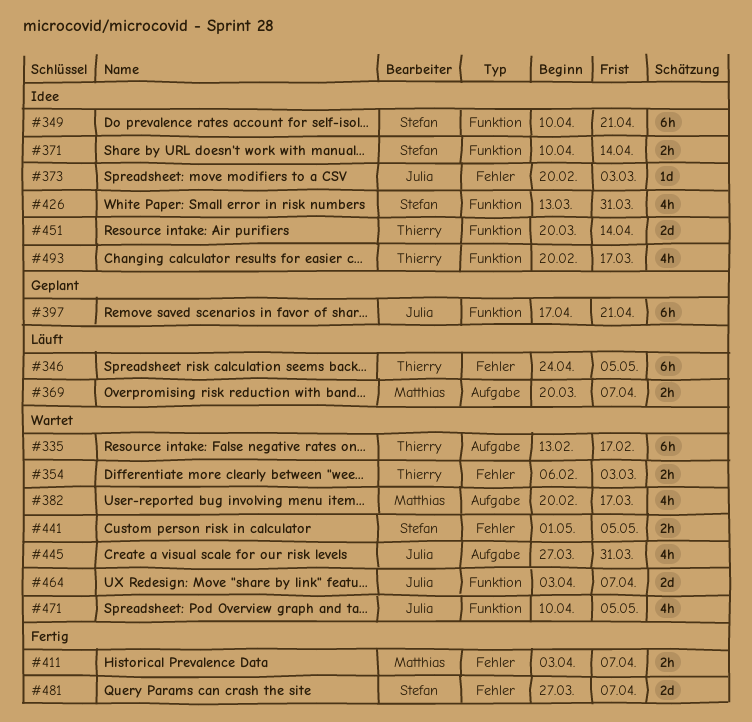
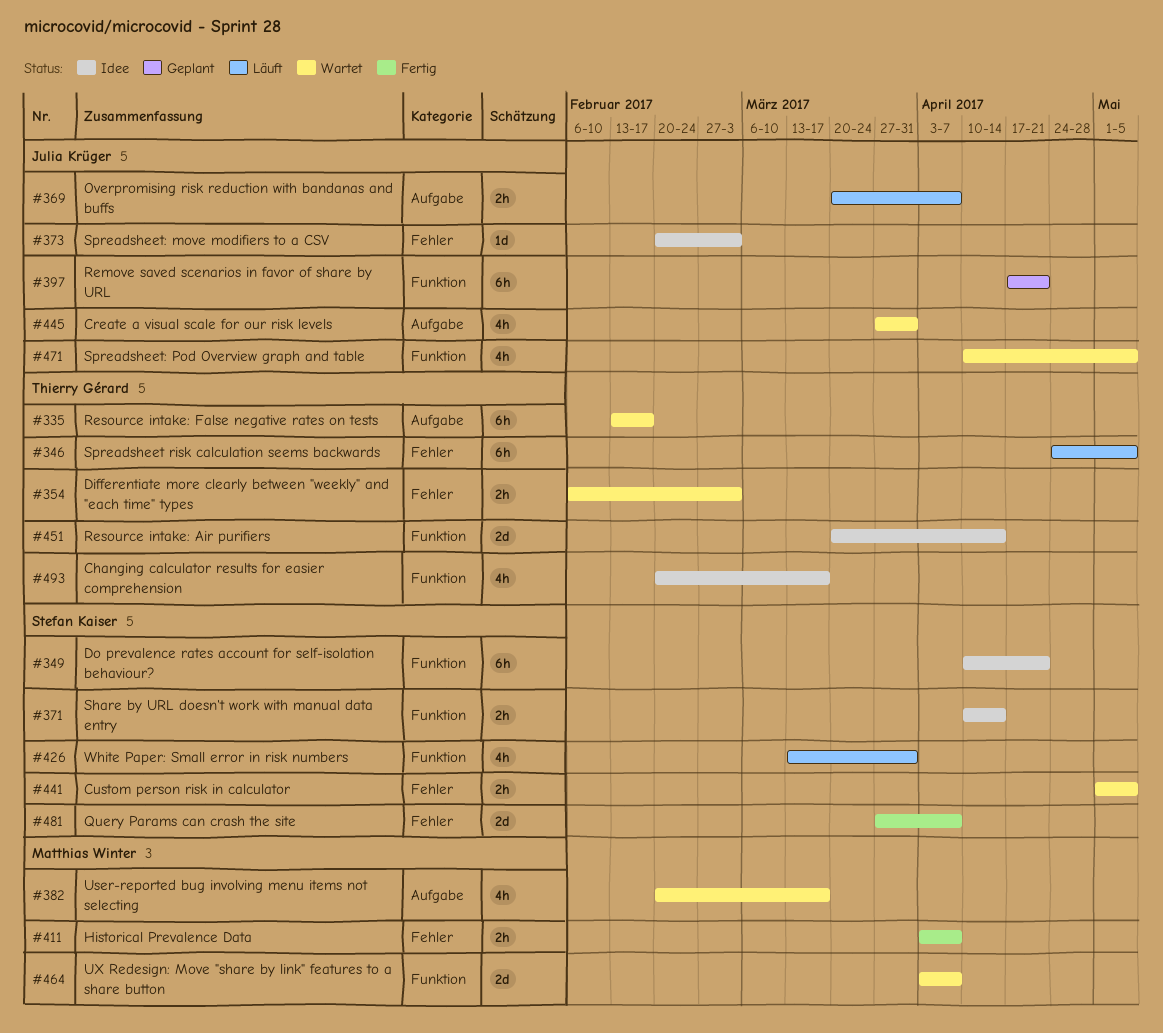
#369, owner: Matthias Winter -> Julia Krüger
#426, status: Idee -> Läuft
#464, owner: Julia Krüger -> Matthias Winter

